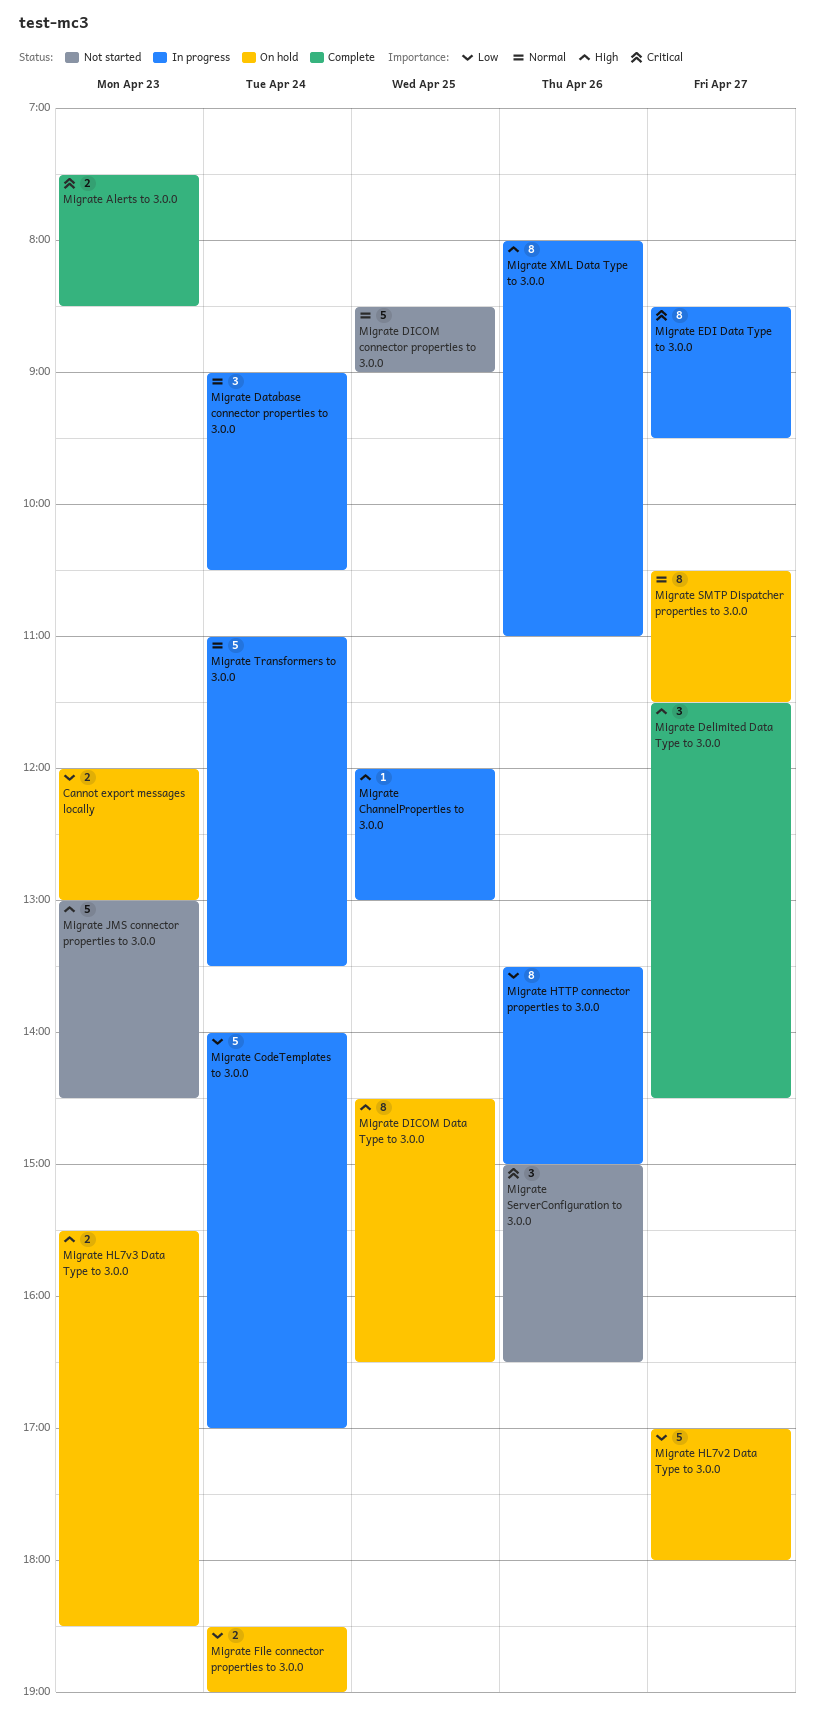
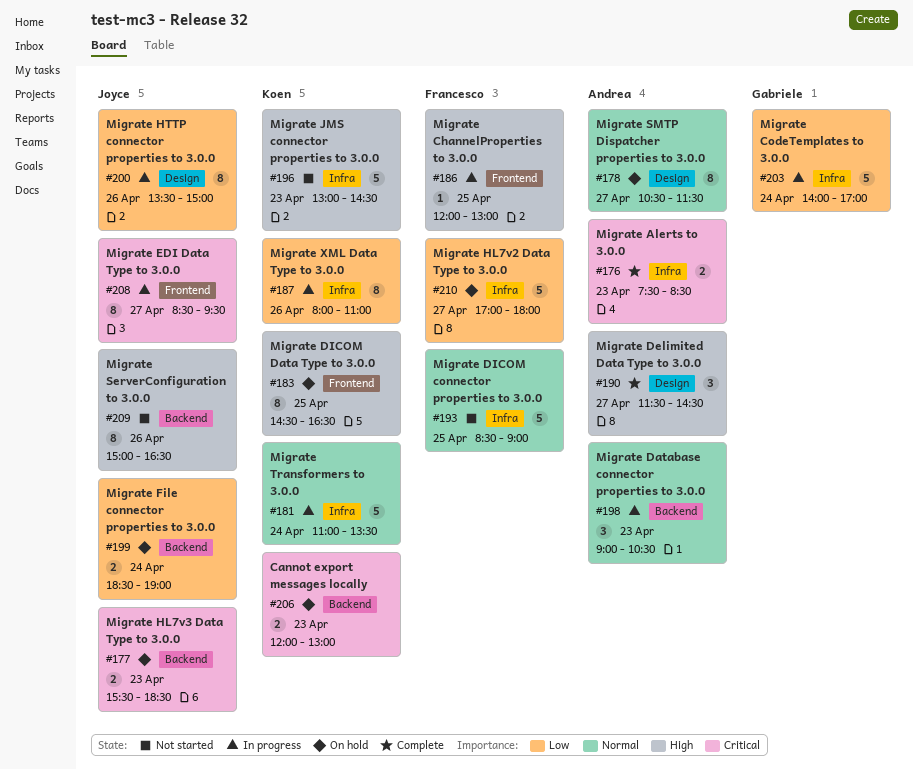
Cannot export messages locally, priority: Low -> Critical
Migrate Database connector properties to 3.0.0, day: Apr 24 -> Apr 23
Migrate HL7v3 Data Type to 3.0.0, priority: High -> Critical
Migrate ServerConfiguration to 3.0.0, priority: Critical -> High
Migrate ServerConfiguration to 3.0.0, estimate: 3 -> 8
Migrate XML Data Type to 3.0.0, priority: High -> Low

